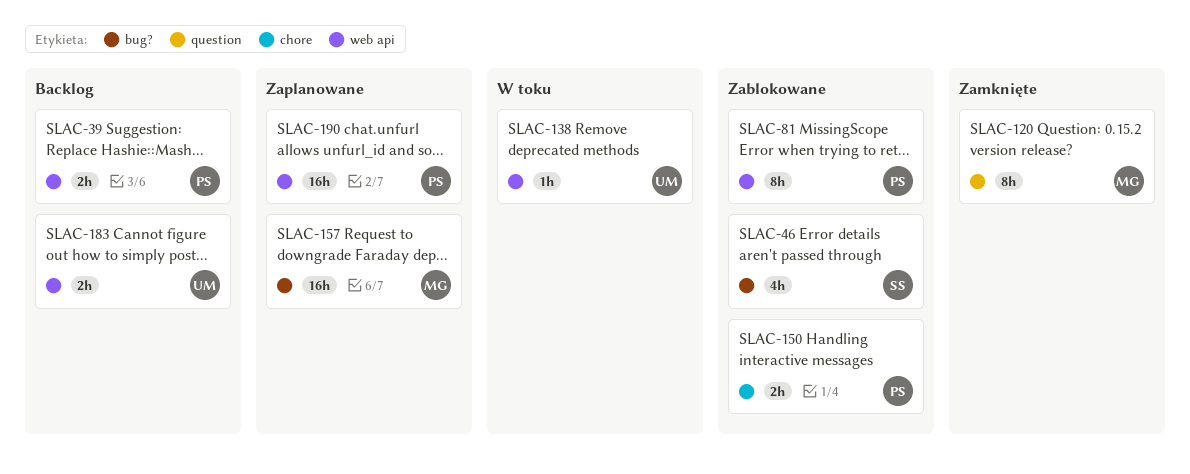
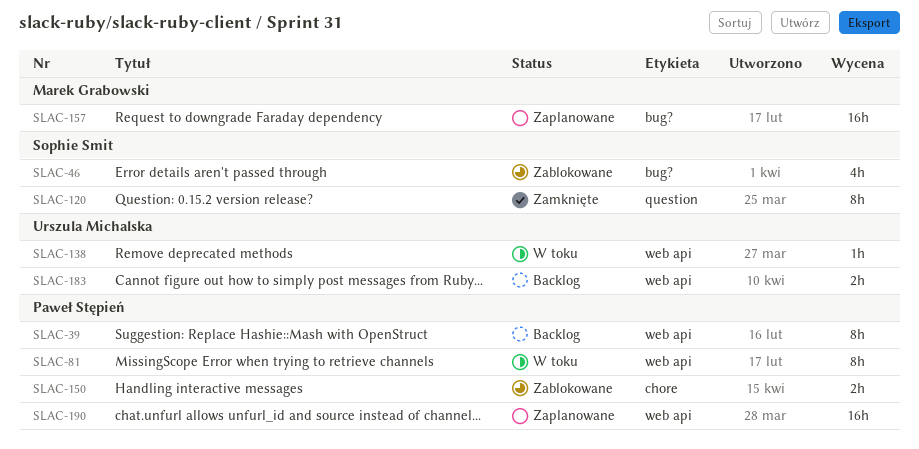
SLAC-39, estimate: 2h -> 8h
SLAC-81, status: Zablokowane -> W toku
SLAC-120, owner: Marek Grabowski -> Sophie Smit

